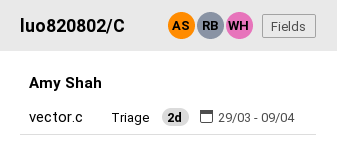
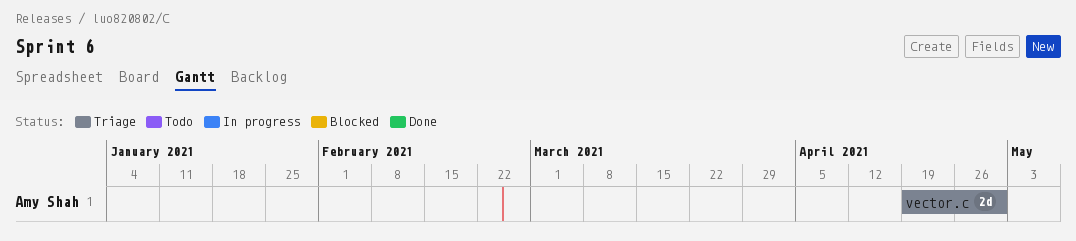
vector.c, start: Mar 29 -> Apr 19
vector.c, due: Apr 9 -> Apr 30

